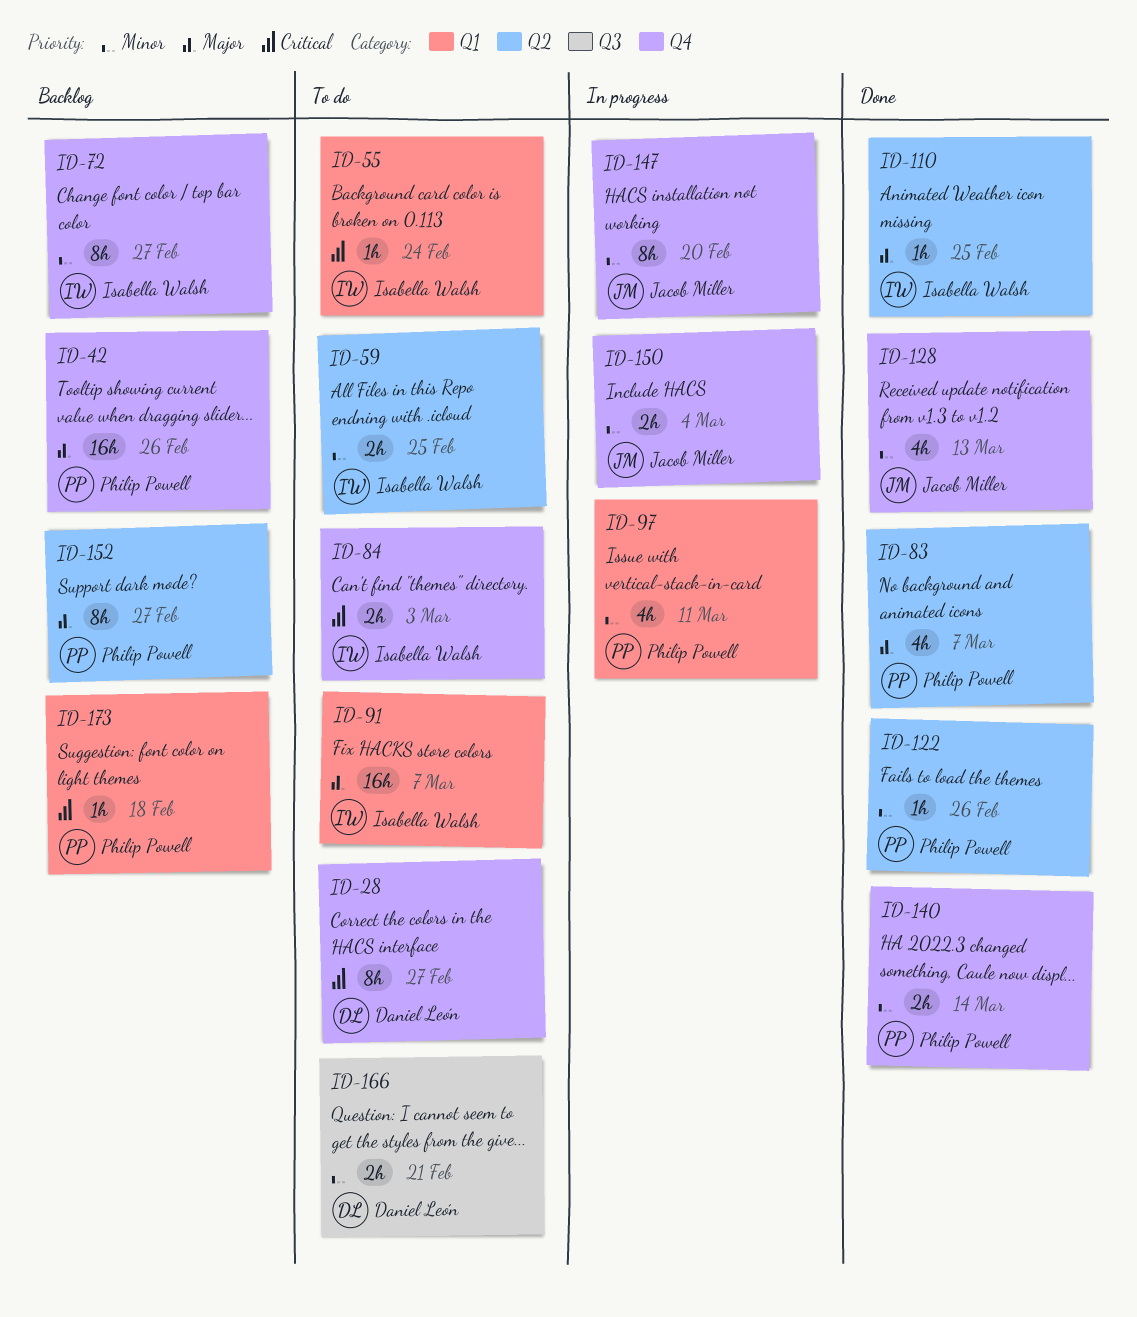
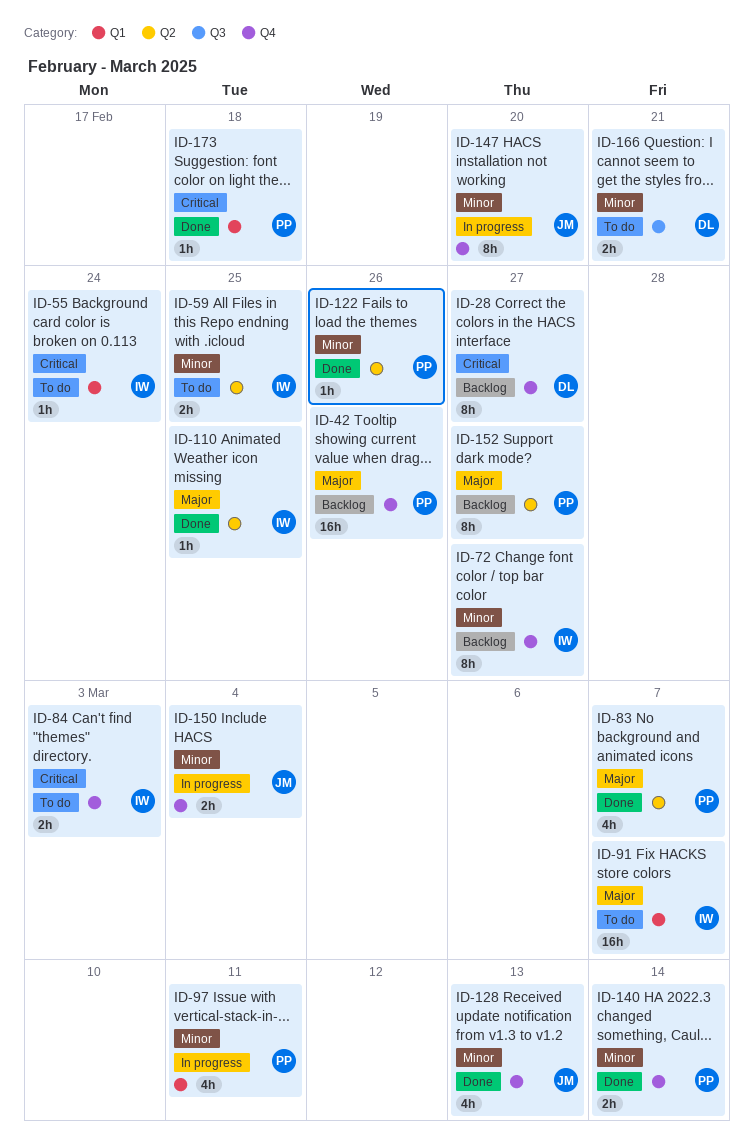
ID-28, status: To do -> Backlog
ID-173, status: Backlog -> Done

